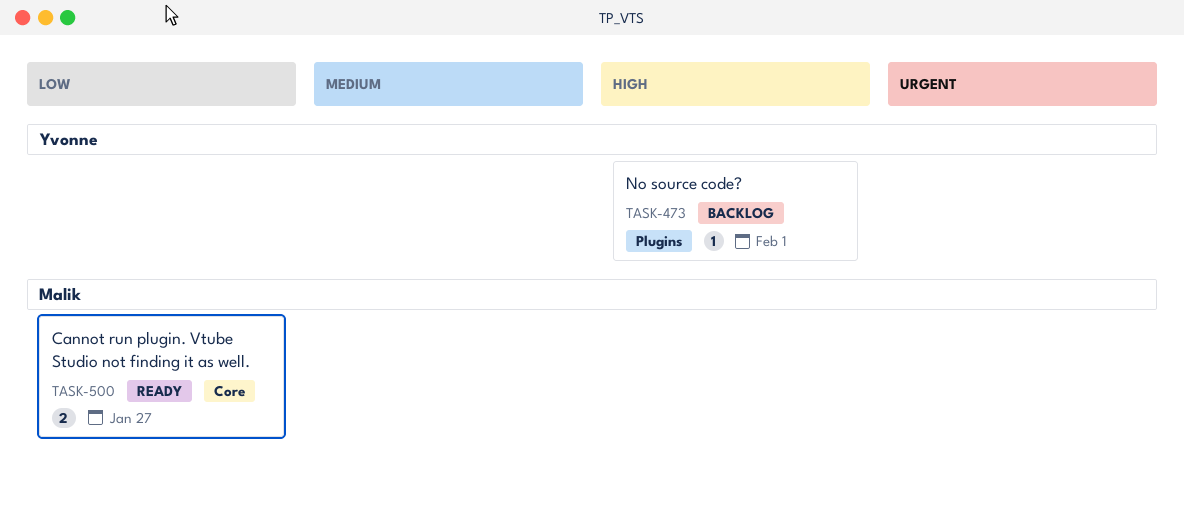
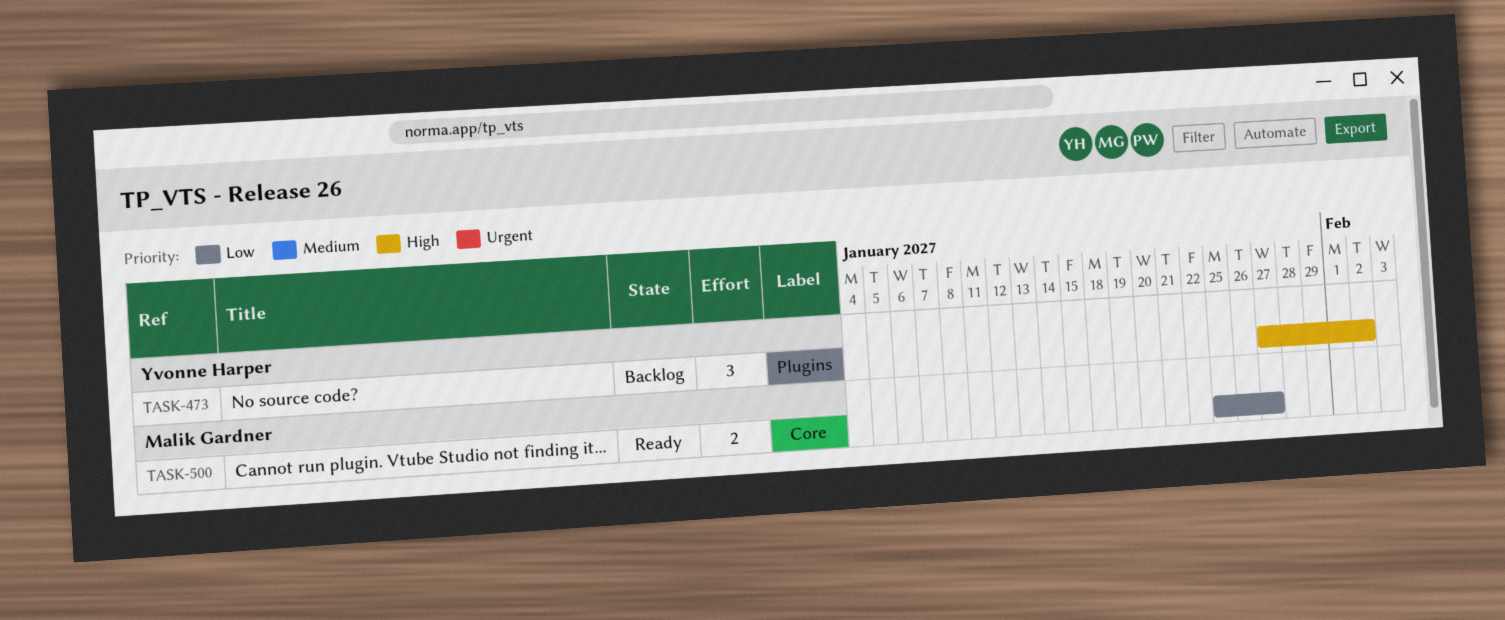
TASK-473, estimate: 1 -> 3
TASK-473, due: Feb 1 -> Feb 2

